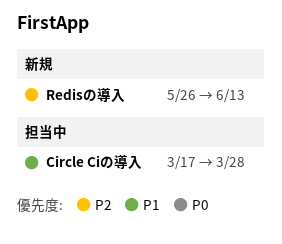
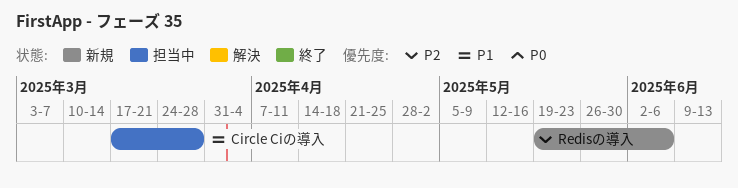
Redisの導入, start: May 26 -> May 19
Redisの導入, due: Jun 13 -> Jun 6

